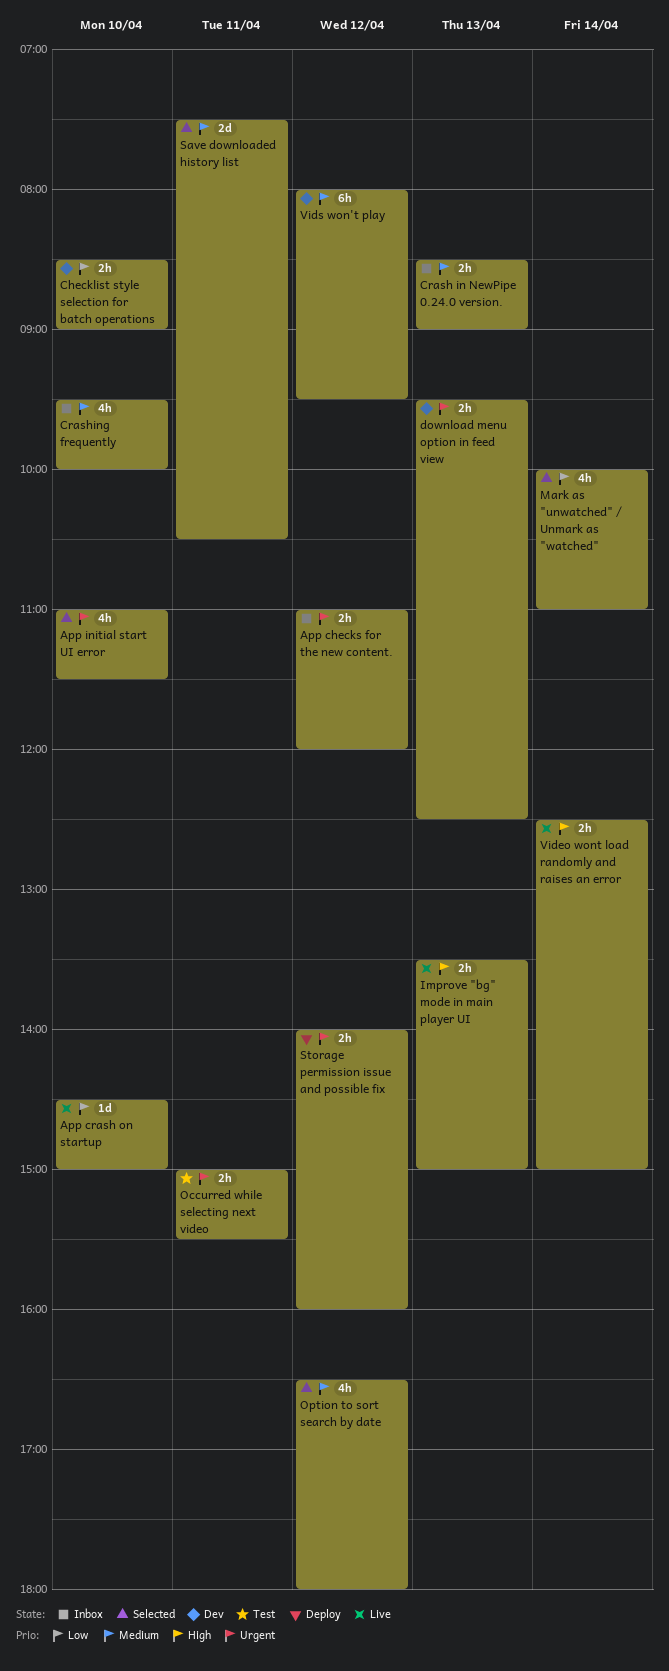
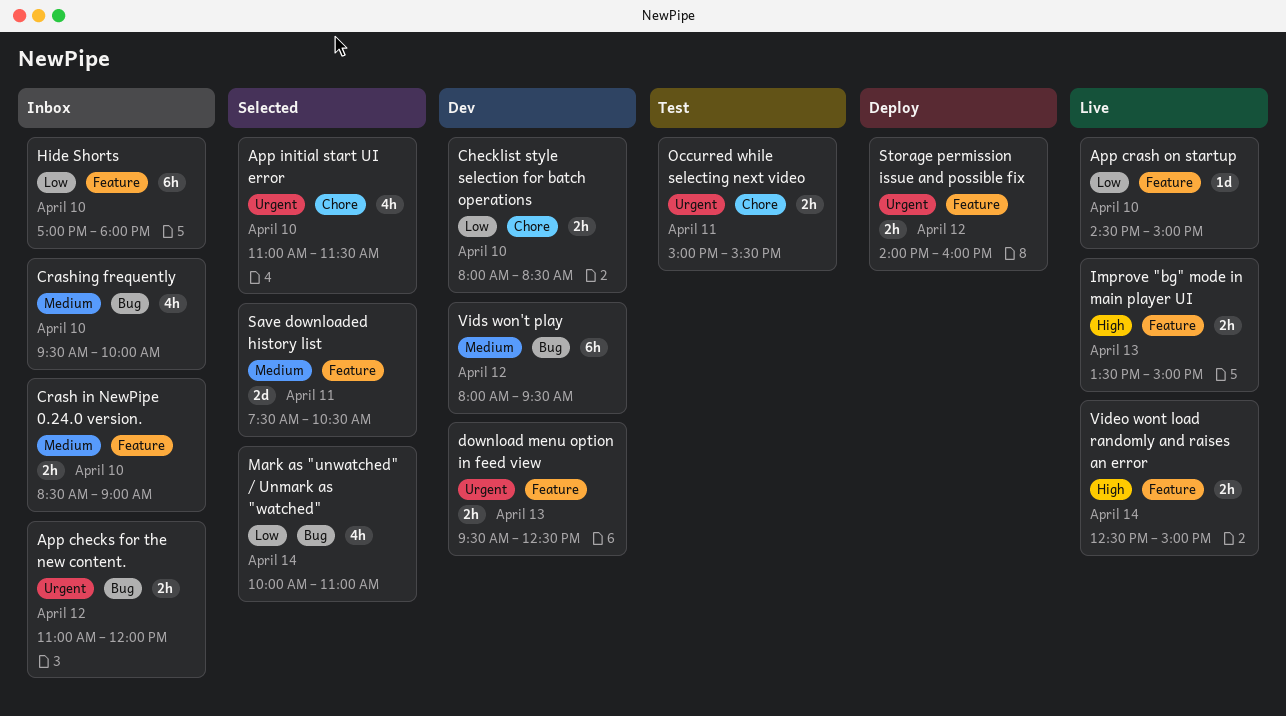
Checklist style selection for batch operations, begins: 08:30 -> 08:00
Checklist style selection for batch operations, ends: 09:00 -> 08:30
Crash in NewPipe 0.24.0 version., day: Apr 13 -> Apr 10
Hide Shorts: none -> present
Option to sort search by date: present -> none

